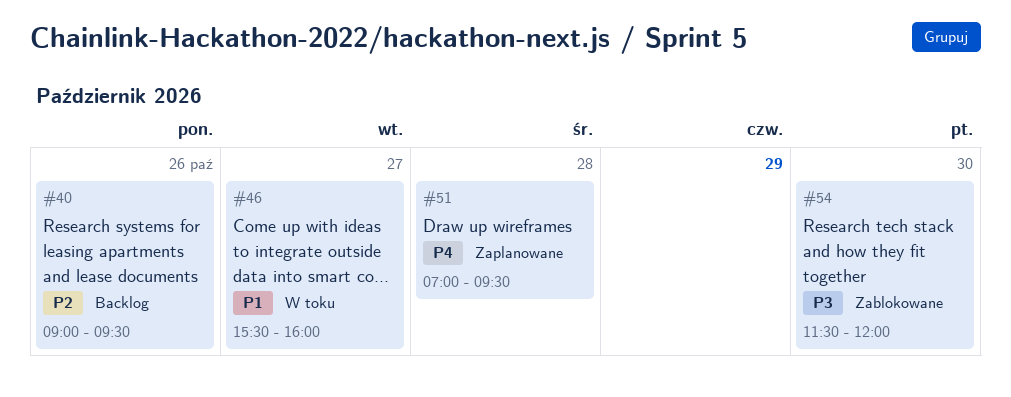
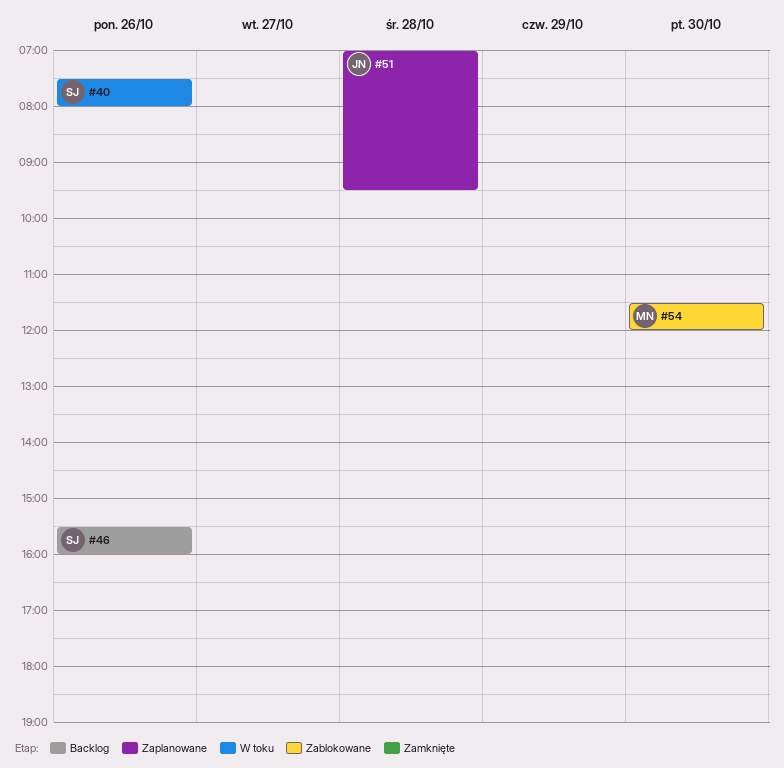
#40, status: Backlog -> W toku
#40, begins: 09:00 -> 07:30
#40, ends: 09:30 -> 08:00
#46, status: W toku -> Backlog
#46, day: Oct 27 -> Oct 26

